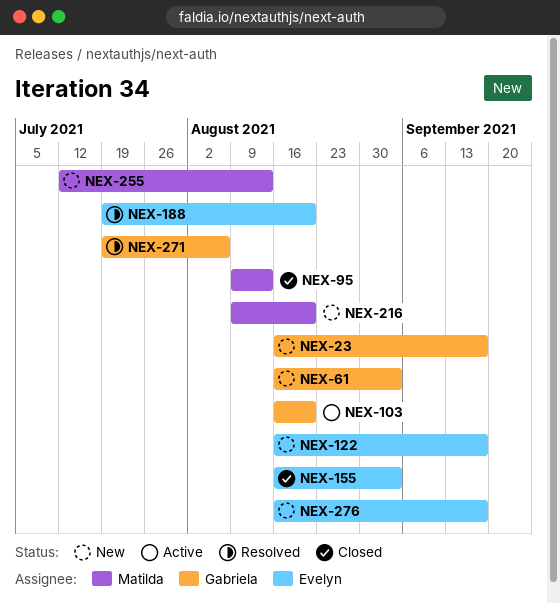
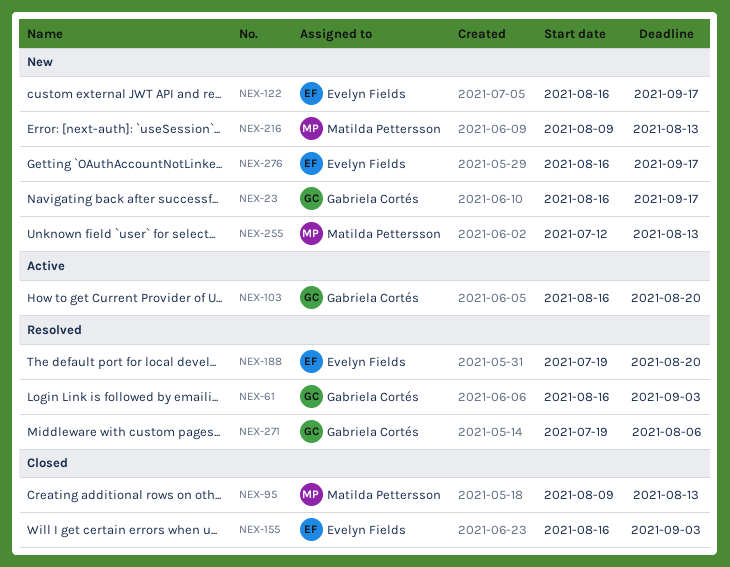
NEX-61, status: New -> Resolved
NEX-216, due: Aug 20 -> Aug 13

